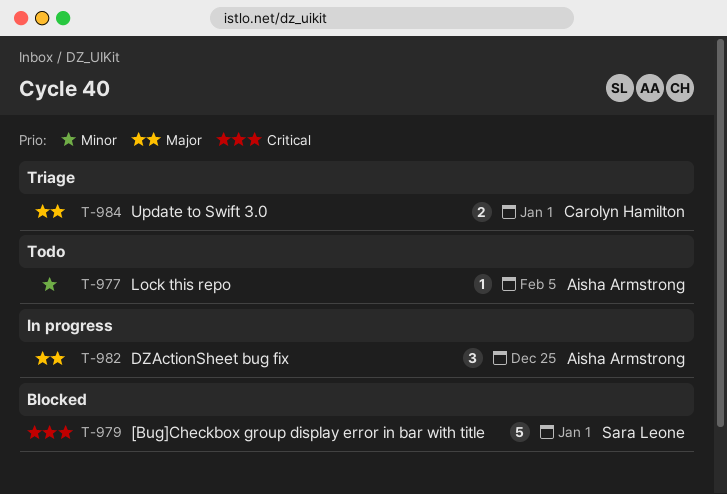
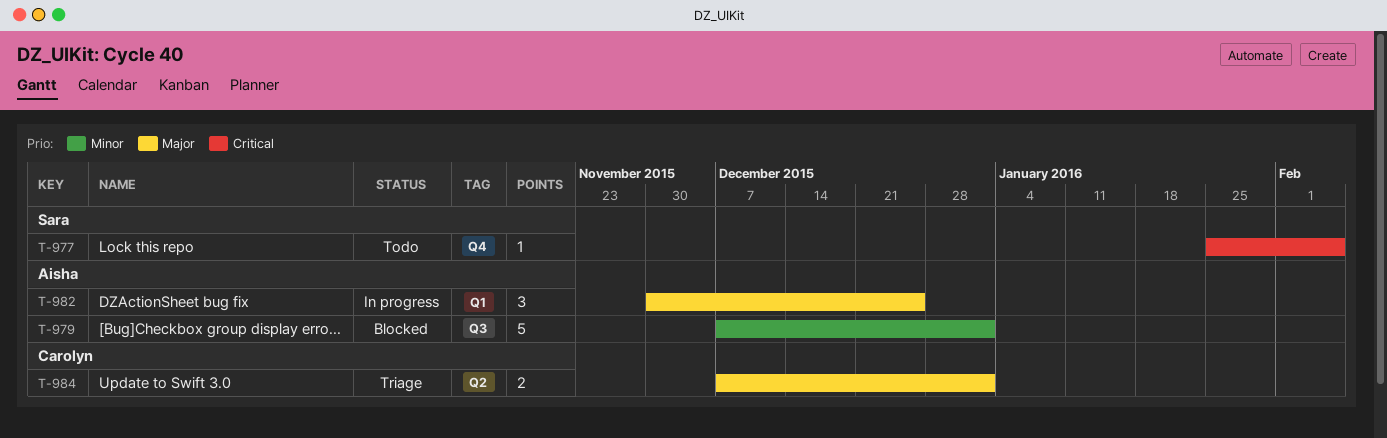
T-977, owner: Aisha Armstrong -> Sara Leone
T-977, priority: Minor -> Critical
T-979, owner: Sara Leone -> Aisha Armstrong
T-979, priority: Critical -> Minor

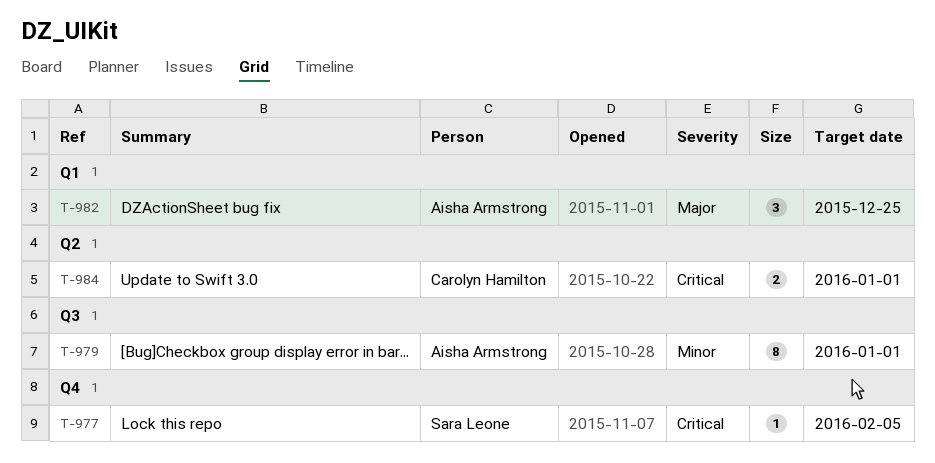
T-979, estimate: 5 -> 8
T-984, priority: Major -> Critical

